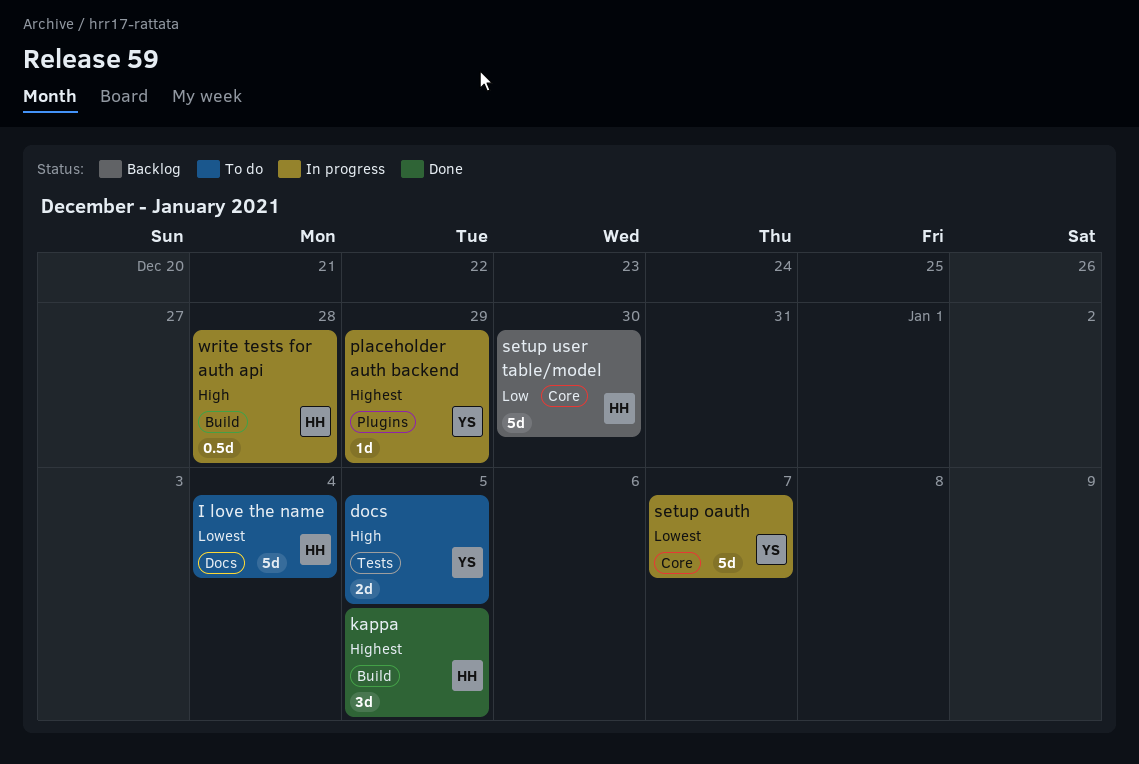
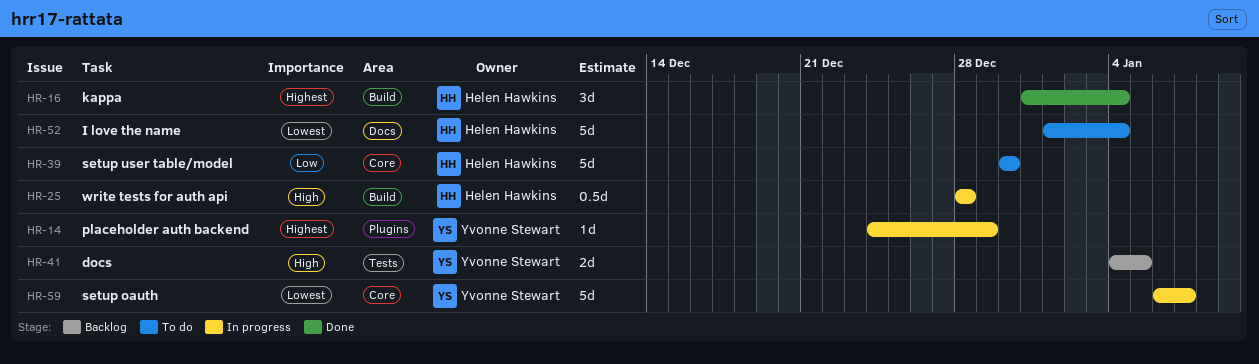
docs, status: To do -> Backlog
kappa, due: Jan 5 -> Jan 4
setup user table/model, status: Backlog -> To do

